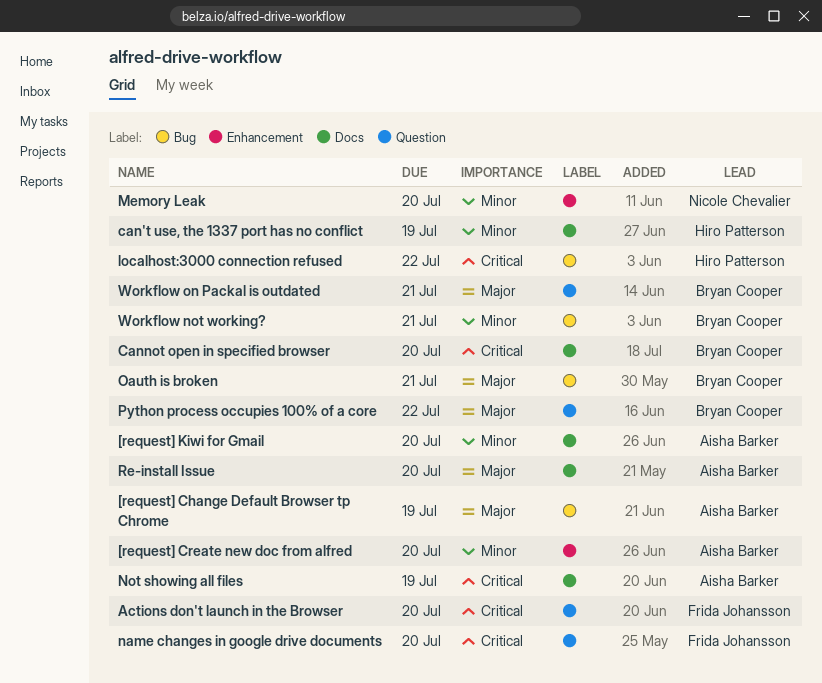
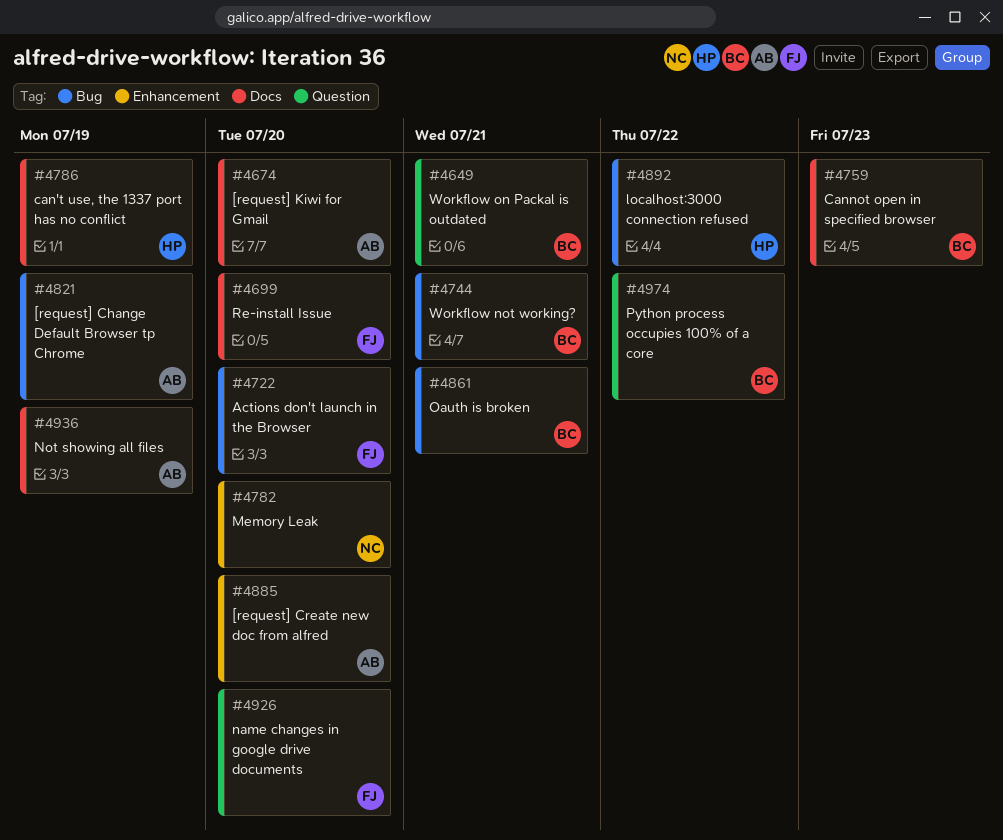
Actions don't launch in the Browser, label: Question -> Bug
Cannot open in specified browser, due: Jul 20 -> Jul 23
Re-install Issue, owner: Aisha Barker -> Frida Johansson

